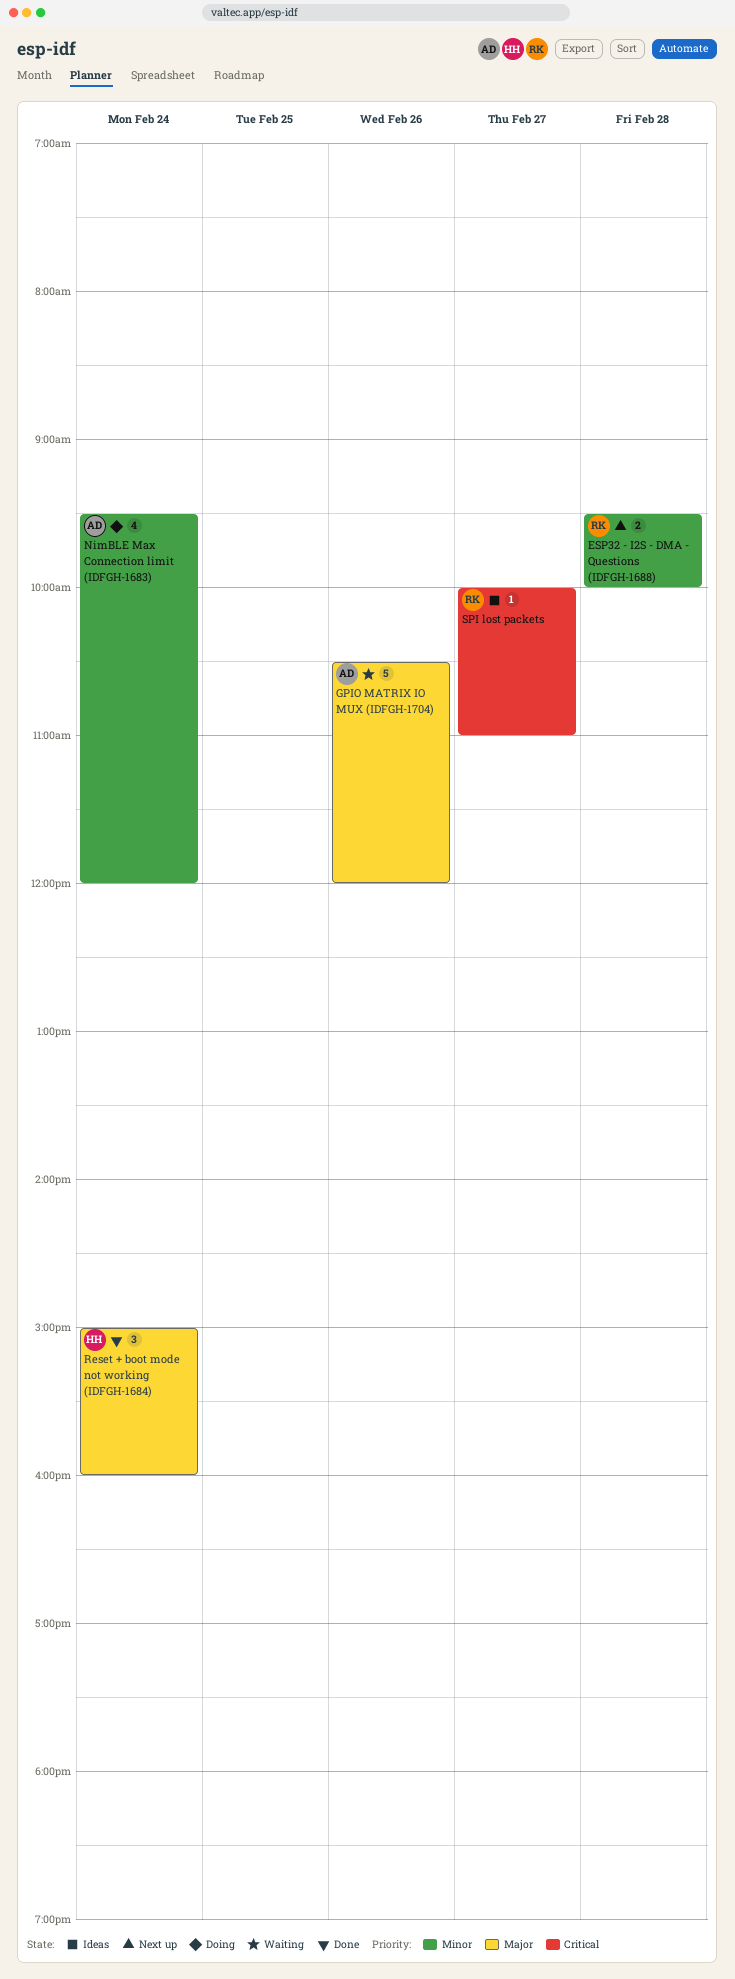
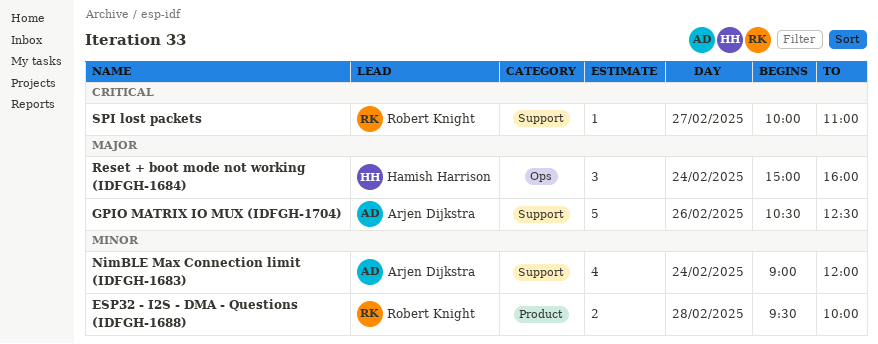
GPIO MATRIX IO MUX (IDFGH-1704), ends: 12:00 -> 12:30
NimBLE Max Connection limit (IDFGH-1683), begins: 09:30 -> 09:00

